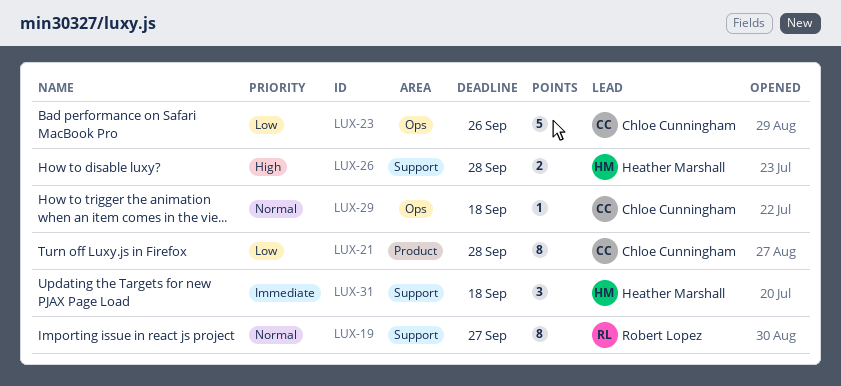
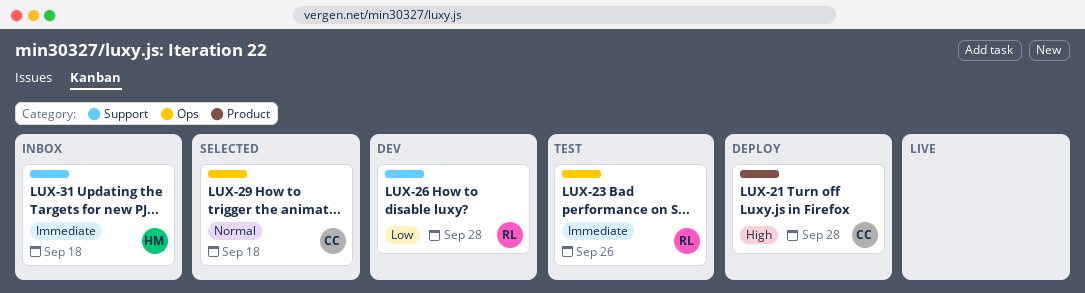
LUX-19: present -> none
LUX-21, priority: Low -> High
LUX-23, owner: Chloe Cunningham -> Robert Lopez
LUX-23, priority: Low -> Immediate
LUX-26, owner: Heather Marshall -> Robert Lopez
LUX-26, priority: High -> Low

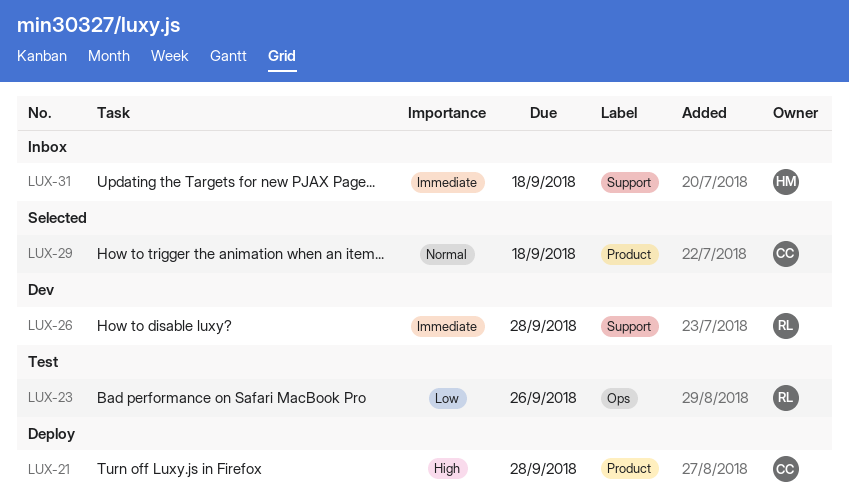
LUX-23, priority: Immediate -> Low
LUX-26, priority: Low -> Immediate
LUX-29, label: Ops -> Product

